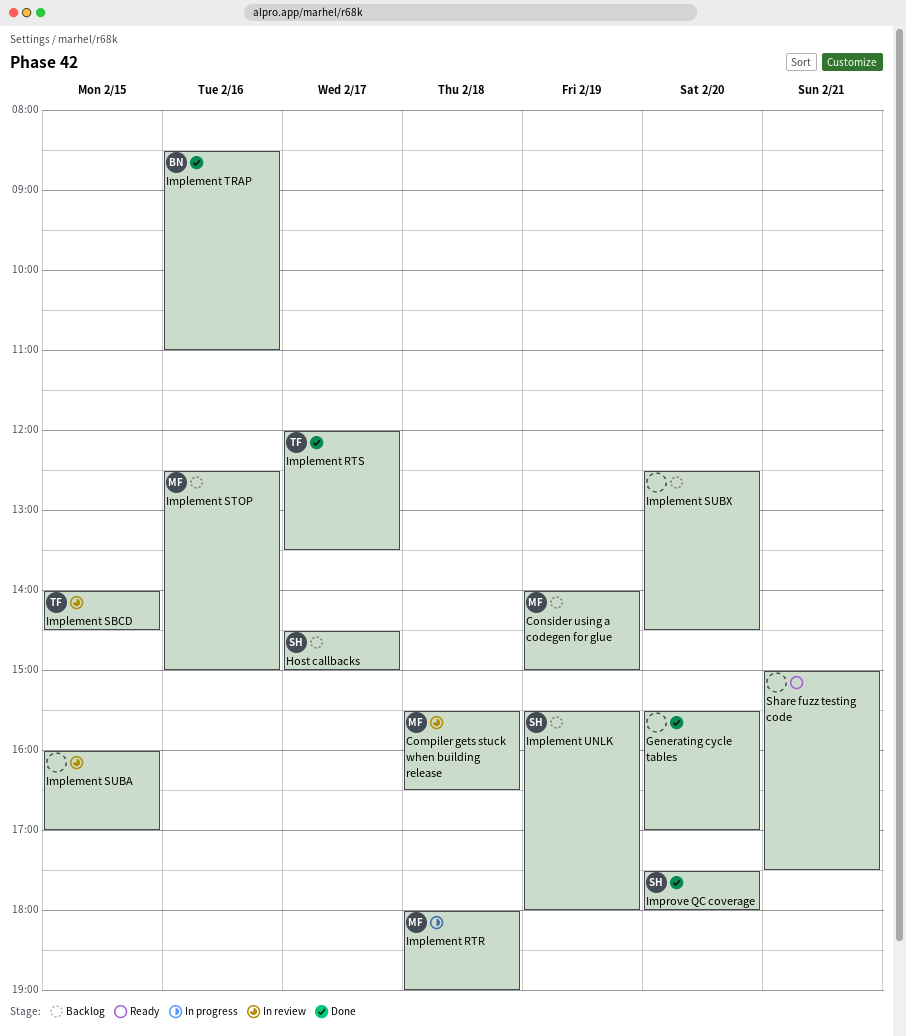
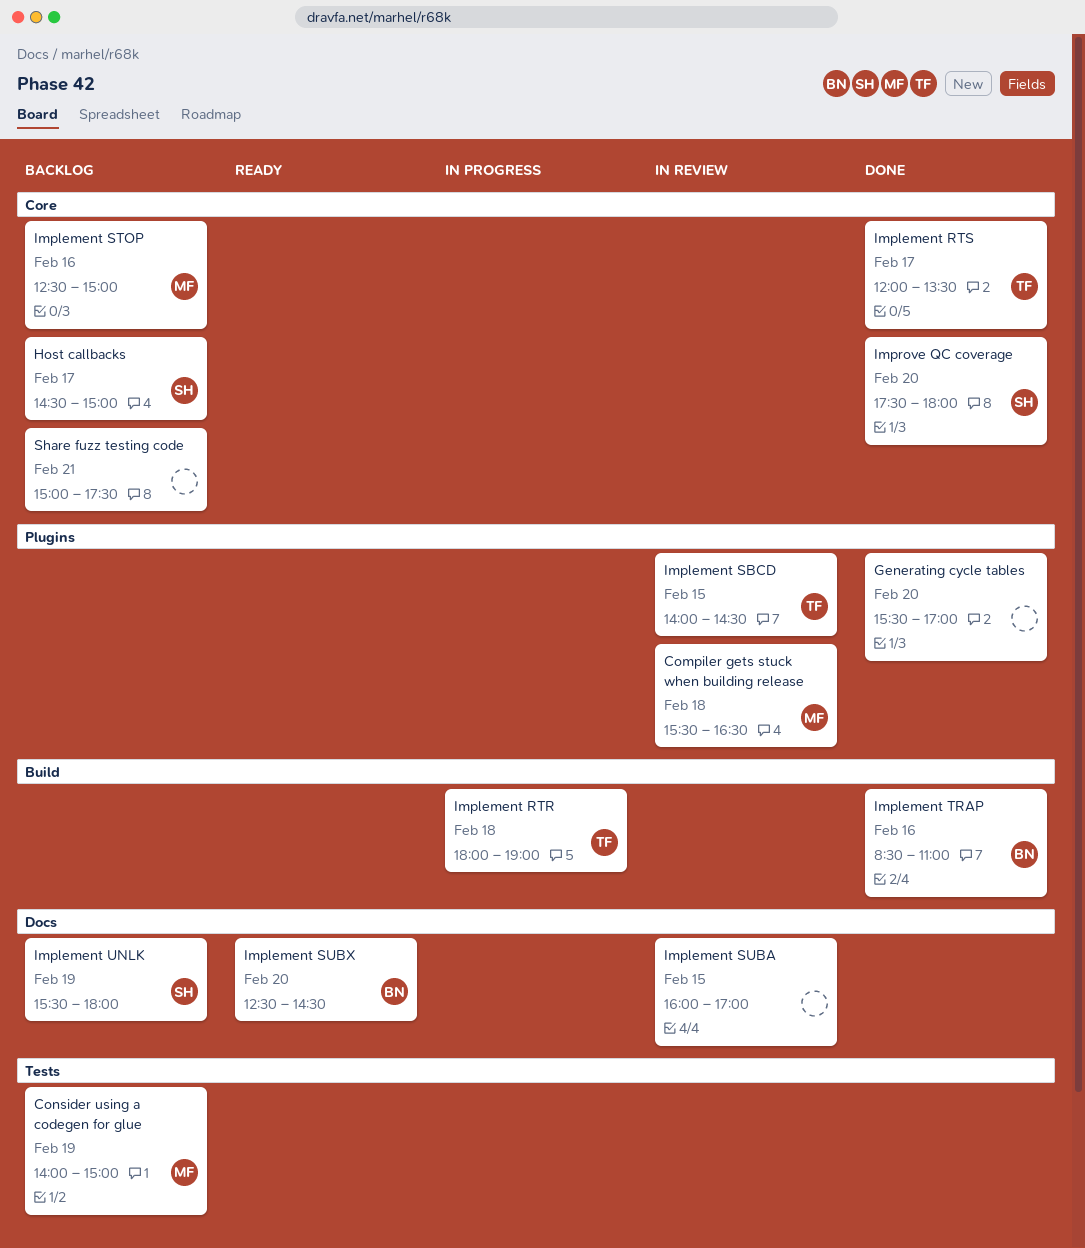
Implement RTR, owner: MF -> TF
Implement SUBX, status: Backlog -> Ready
Implement SUBX, owner: none -> BN
Share fuzz testing code, status: Ready -> Backlog

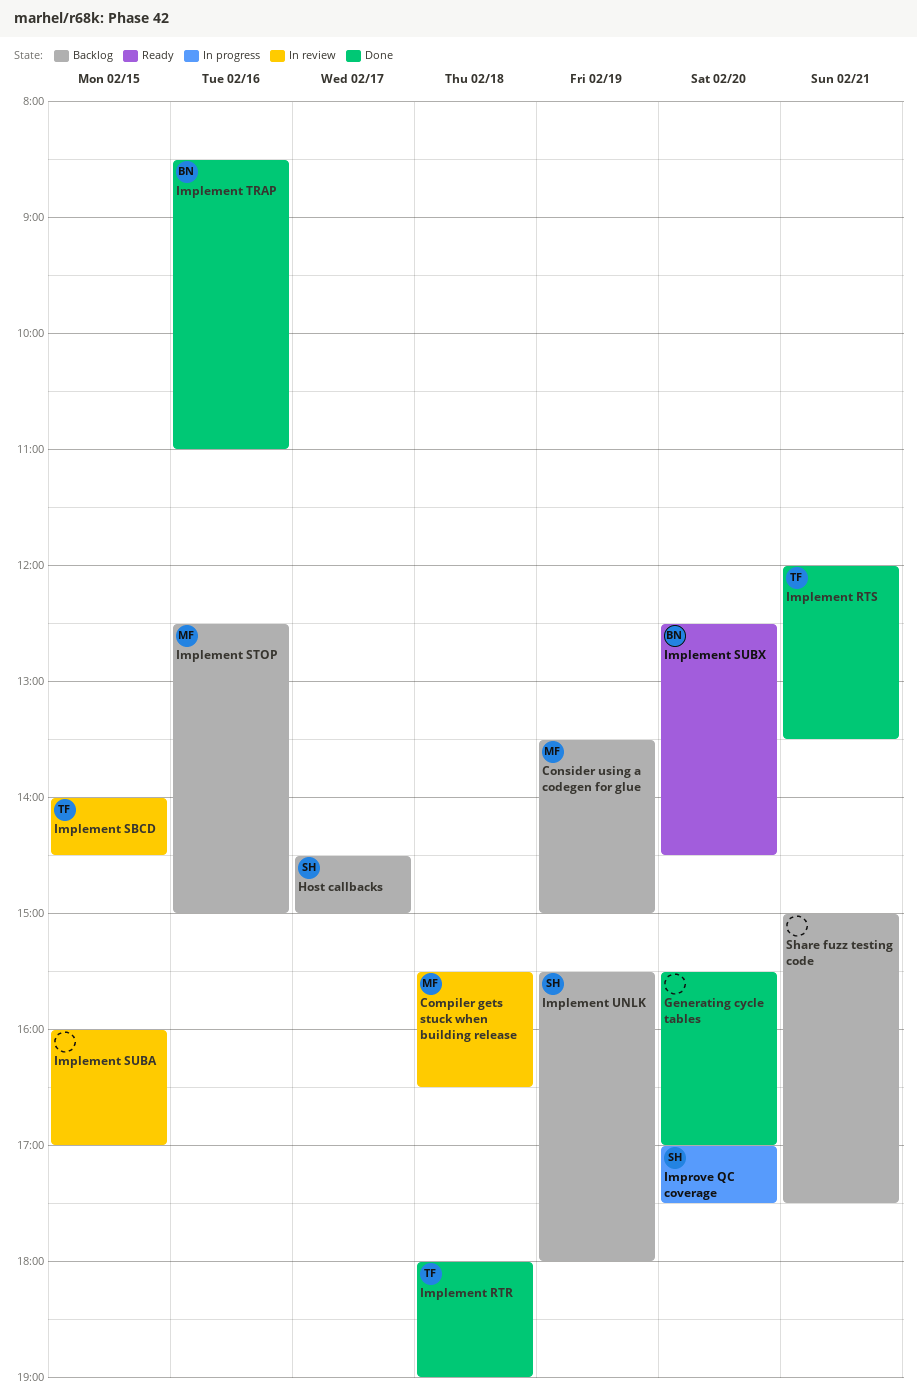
Consider using a codegen for glue, begins: 14:00 -> 13:30
Implement RTR, status: In progress -> Done
Implement RTS, day: Feb 17 -> Feb 21
Improve QC coverage, status: Done -> In progress
Improve QC coverage, begins: 17:30 -> 17:00
Improve QC coverage, ends: 18:00 -> 17:30

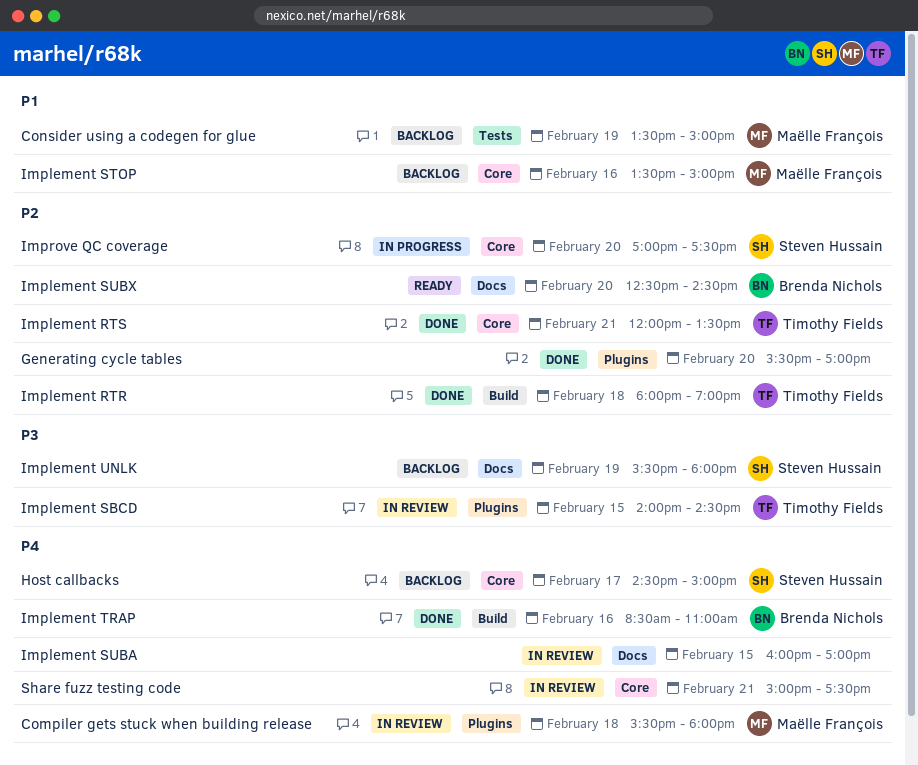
Compiler gets stuck when building release, ends: 16:30 -> 18:00
Implement STOP, begins: 12:30 -> 13:30
Share fuzz testing code, status: Backlog -> In review

